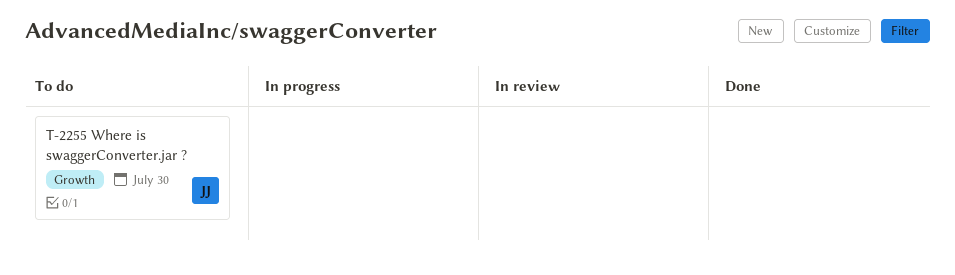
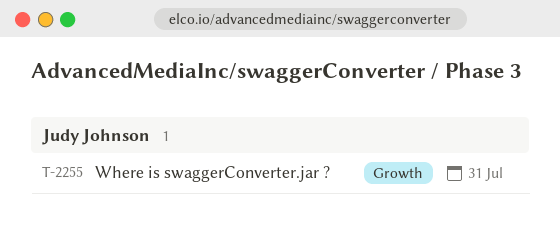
T-2255, due: Jul 30 -> Jul 31

